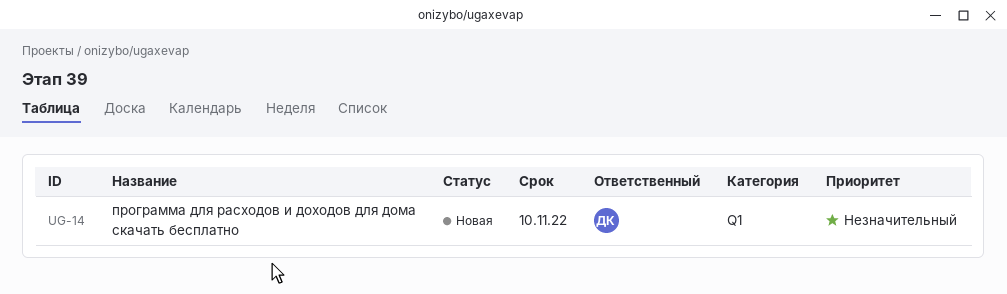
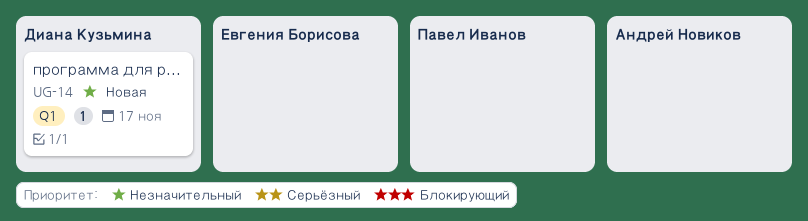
UG-14, due: Nov 10 -> Nov 17

